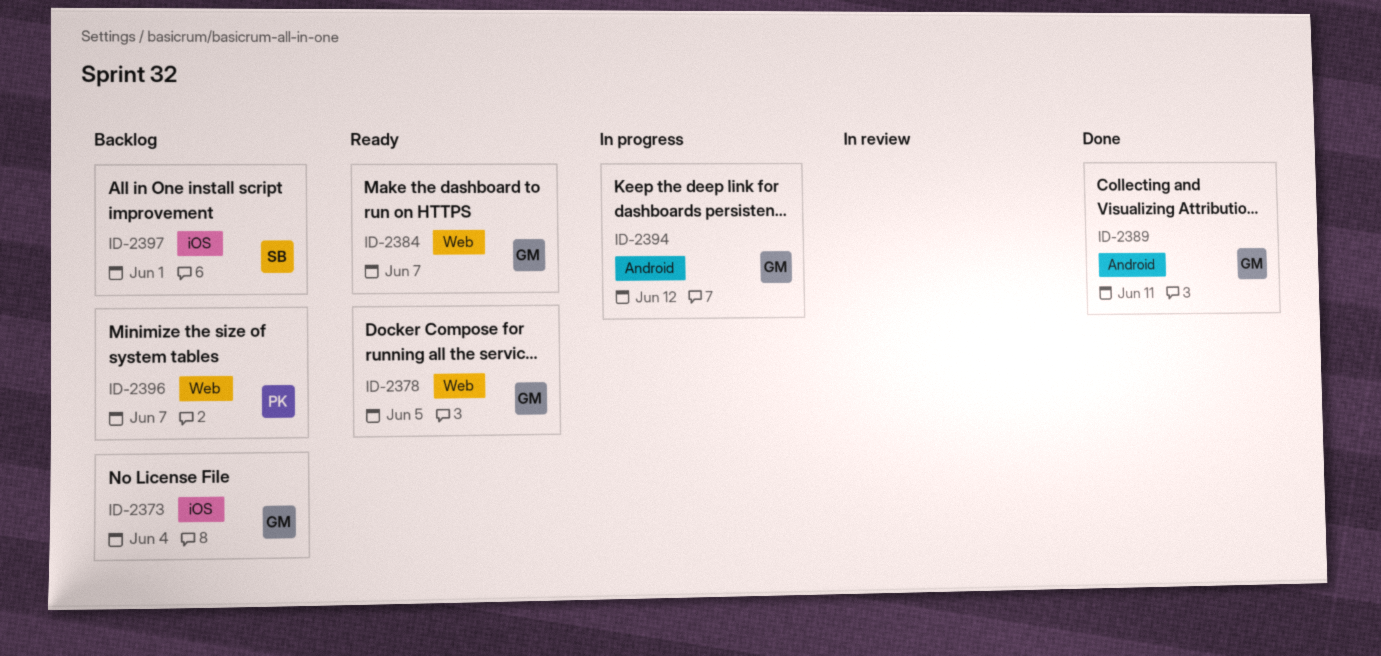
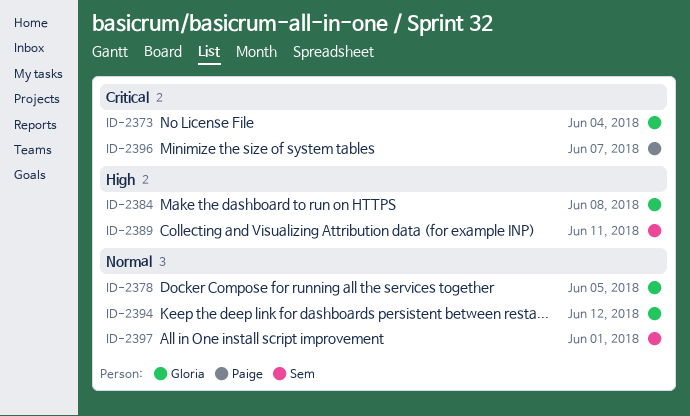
ID-2384, due: Jun 7 -> Jun 8
ID-2389, owner: Gloria -> Sem

